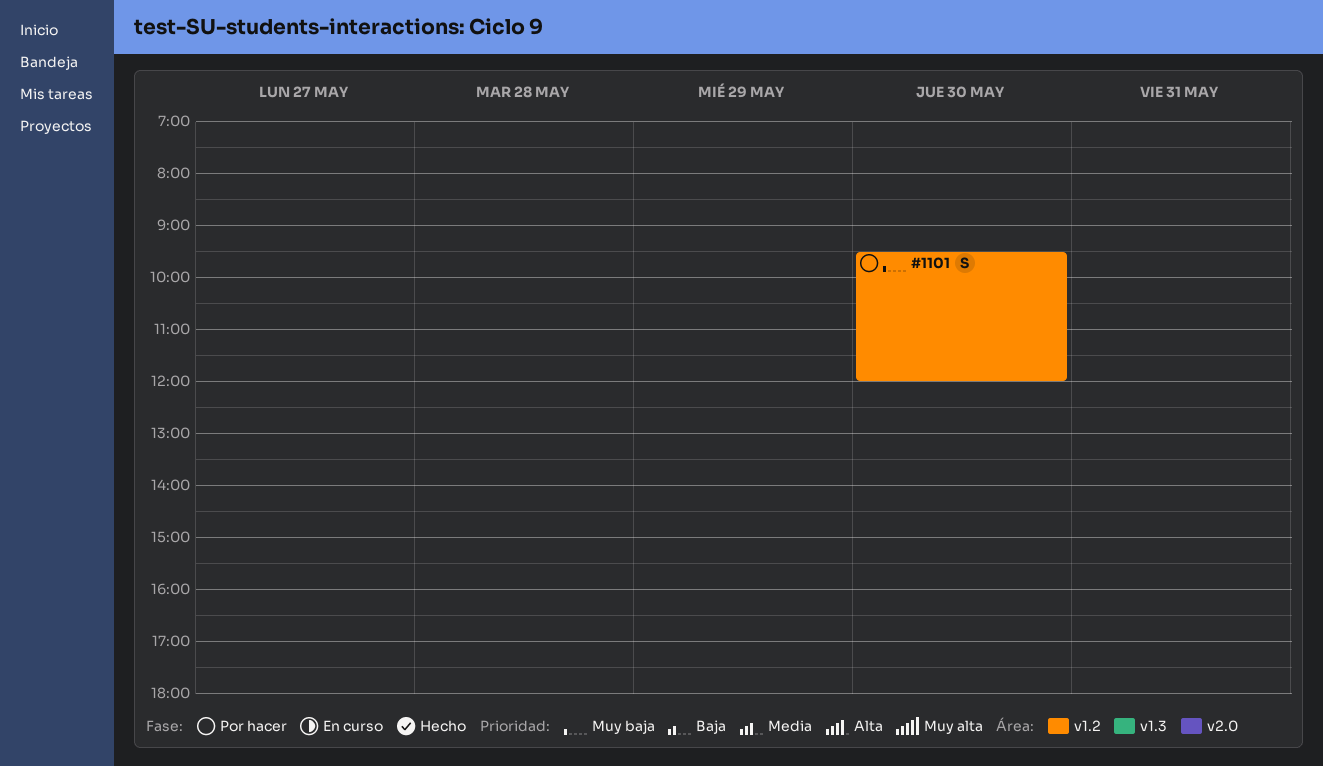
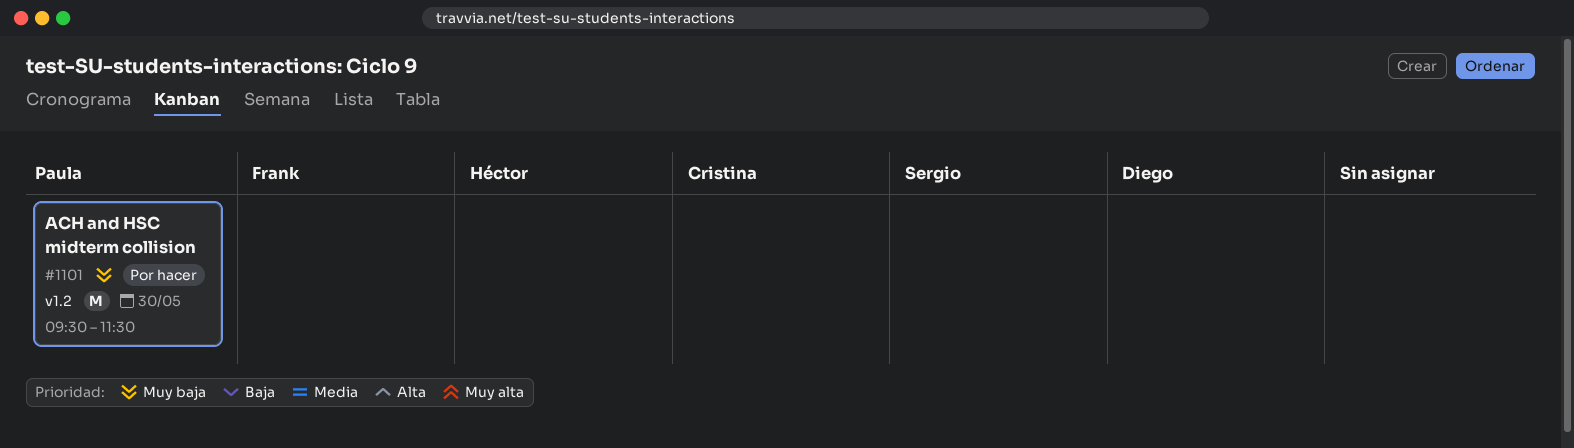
#1101, estimate: S -> M
#1101, ends: 12:00 -> 11:30

